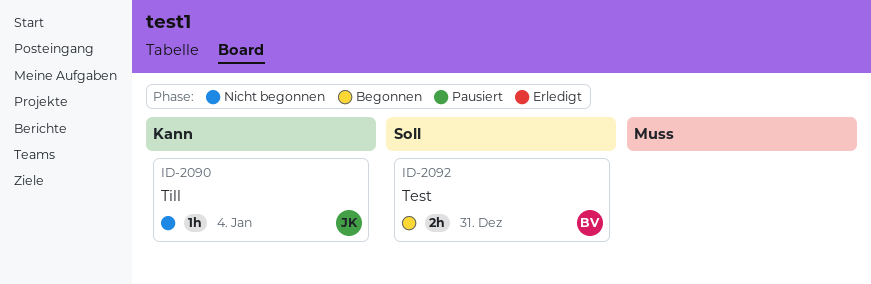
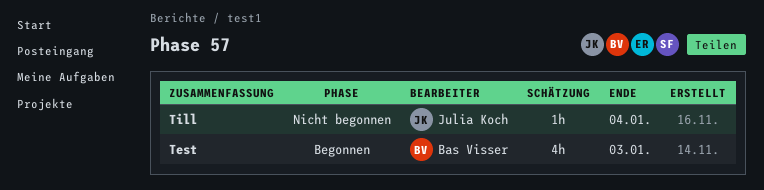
Test, estimate: 2h -> 4h
Test, due: Dec 31 -> Jan 3

